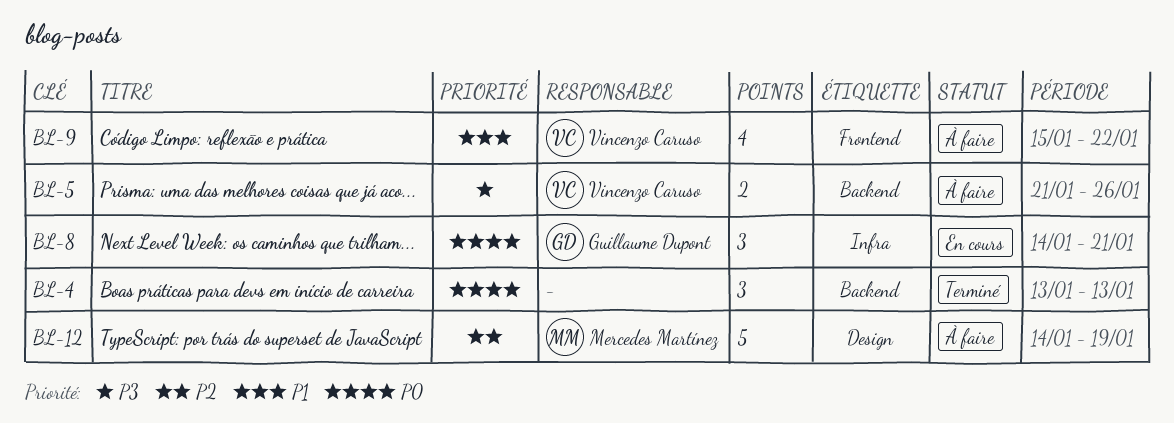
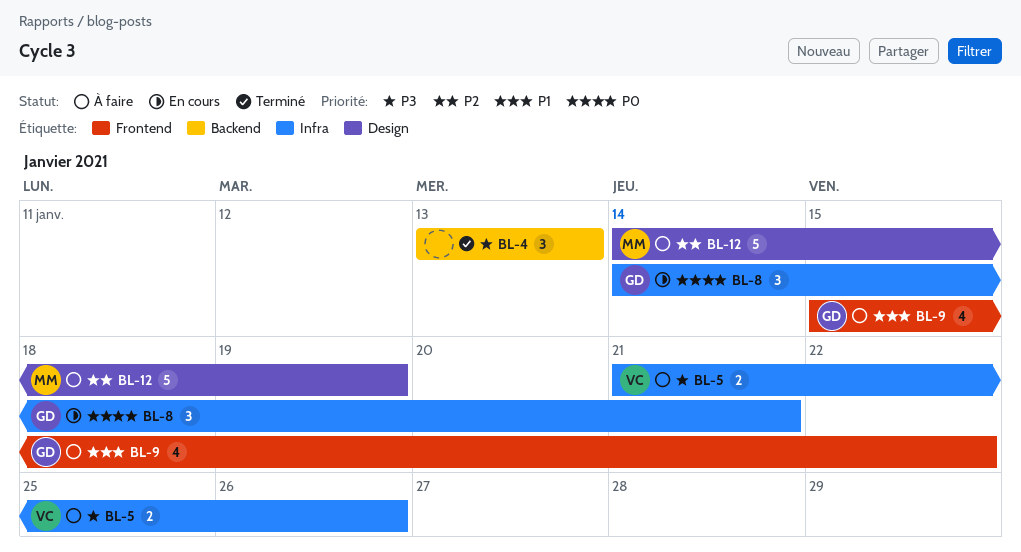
BL-4, priority: P0 -> P3
BL-5, label: Backend -> Infra
BL-9, owner: Vincenzo Caruso -> Guillaume Dupont

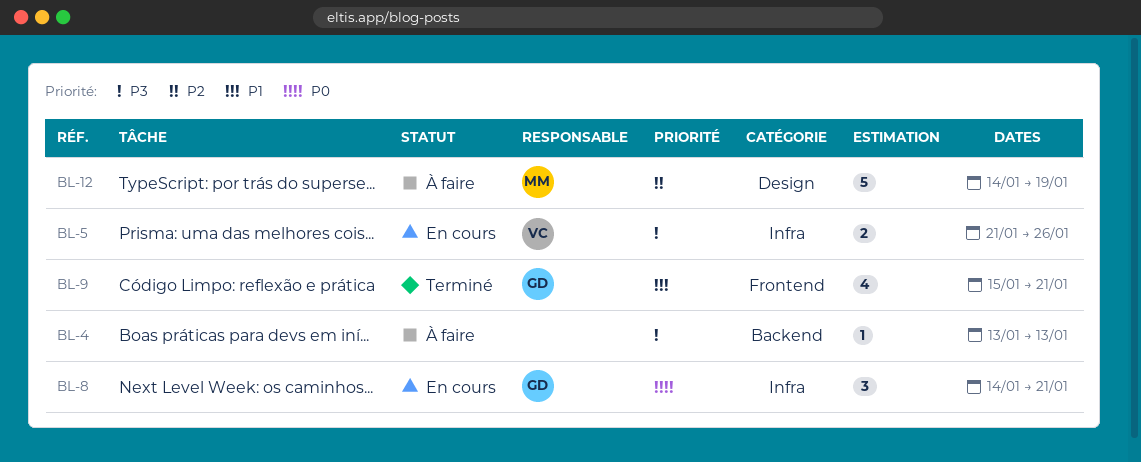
BL-4, status: Terminé -> À faire
BL-4, estimate: 3 -> 1
BL-5, status: À faire -> En cours
BL-9, status: À faire -> Terminé
BL-9, due: Jan 22 -> Jan 21

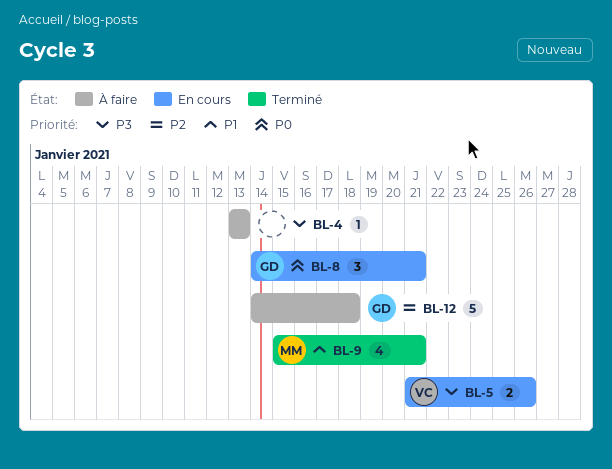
BL-9, owner: GD -> MM
BL-12, owner: MM -> GD
BL-12, due: Jan 19 -> Jan 18

